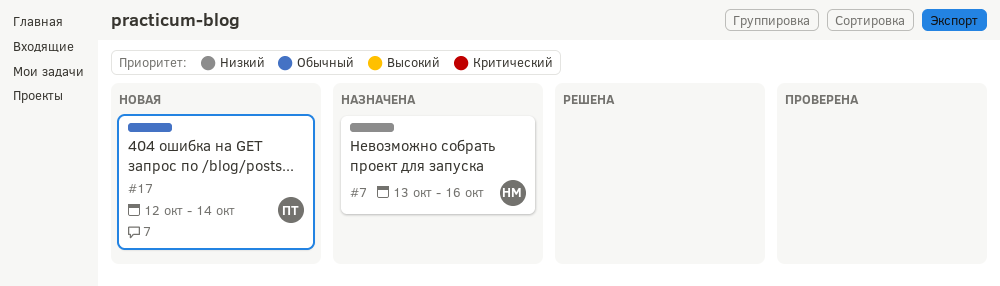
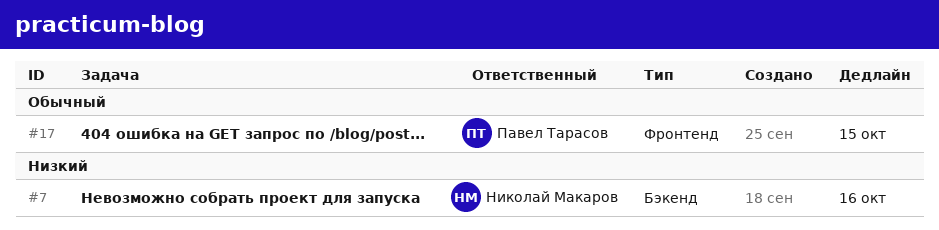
#17, due: Oct 14 -> Oct 15

